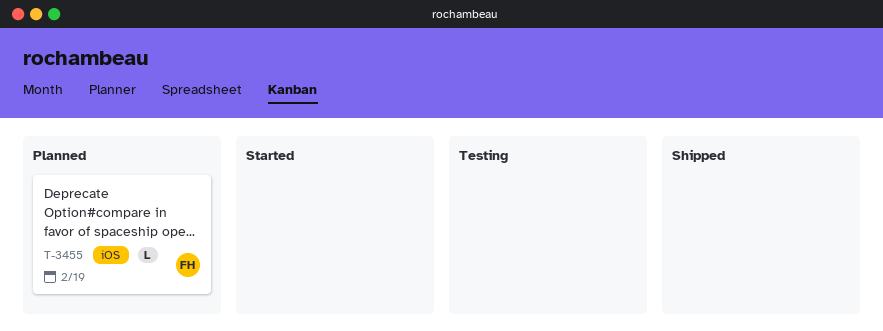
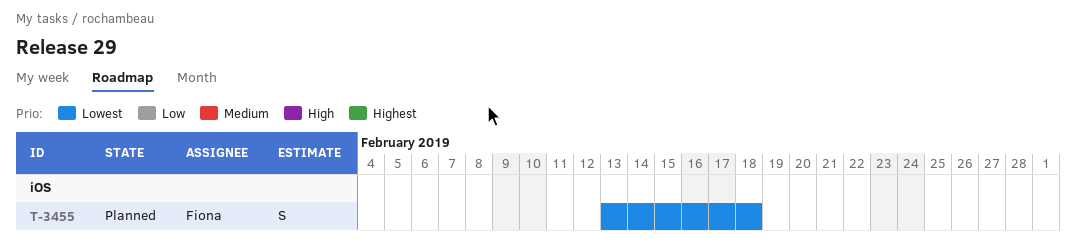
T-3455, estimate: L -> S
T-3455, due: Feb 19 -> Feb 18

